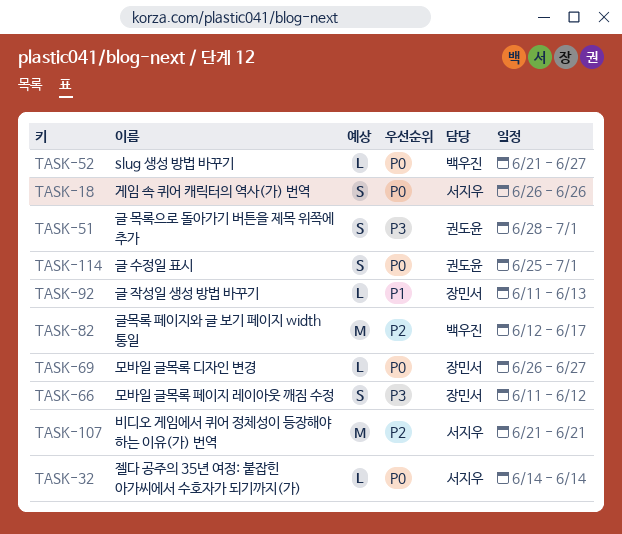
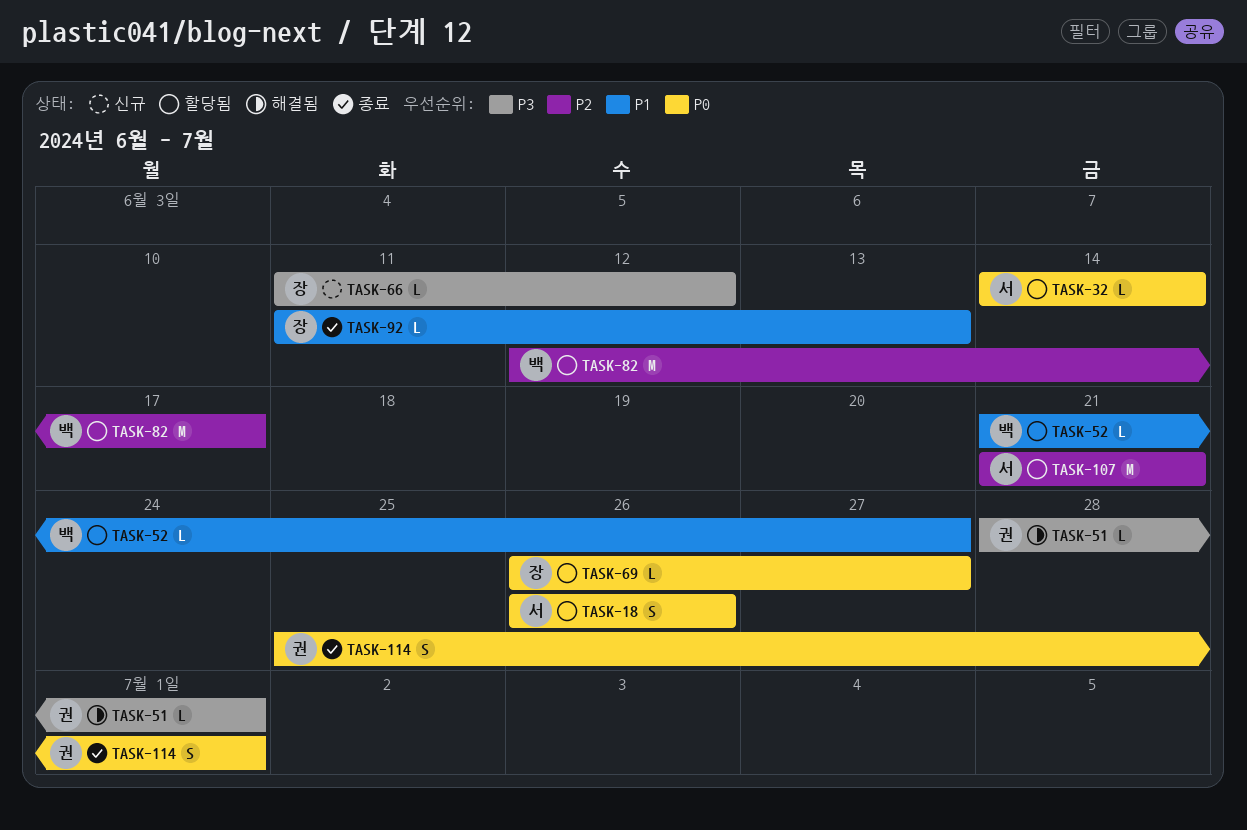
TASK-51, estimate: S -> L
TASK-52, priority: P0 -> P1
TASK-66, estimate: S -> L

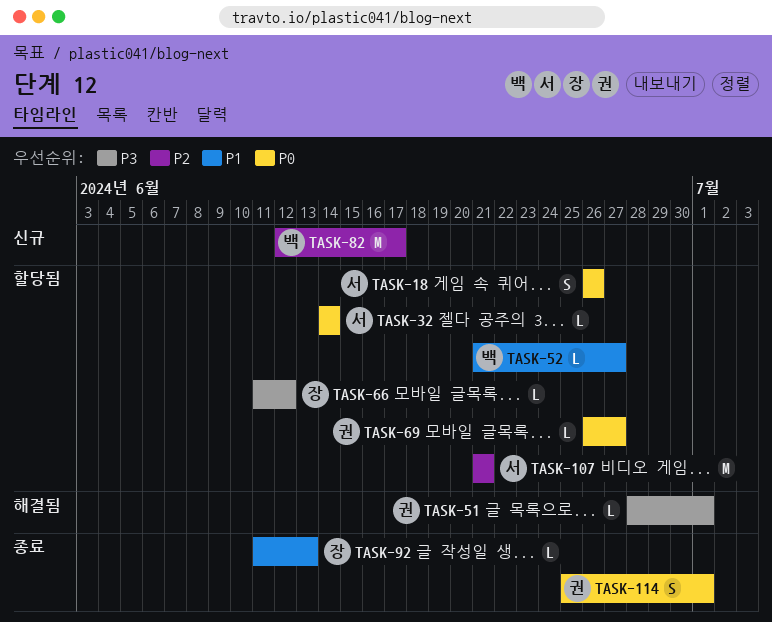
TASK-66, status: 신규 -> 할당됨
TASK-69, owner: 장 -> 권
TASK-82, status: 할당됨 -> 신규

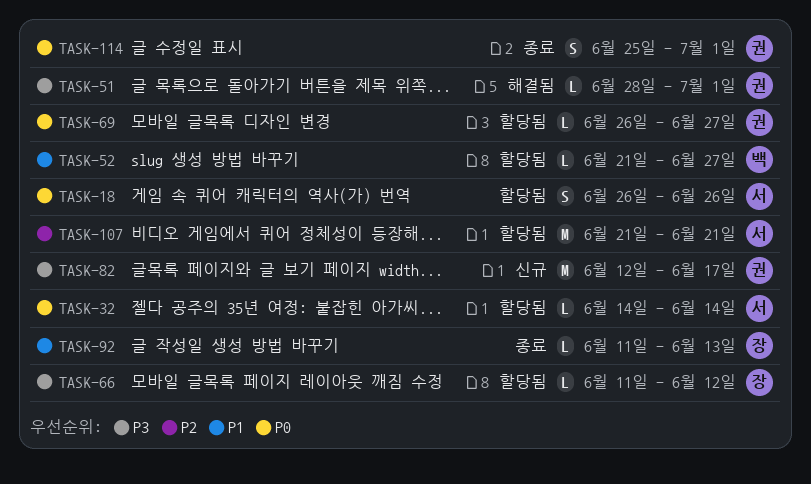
TASK-82, owner: 백 -> 권
TASK-82, priority: P2 -> P3

